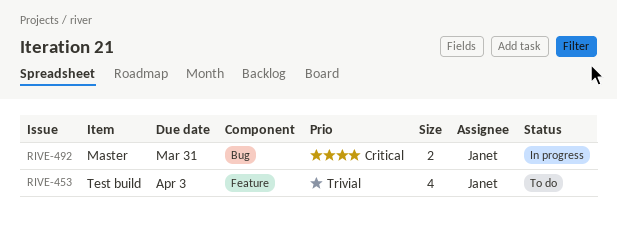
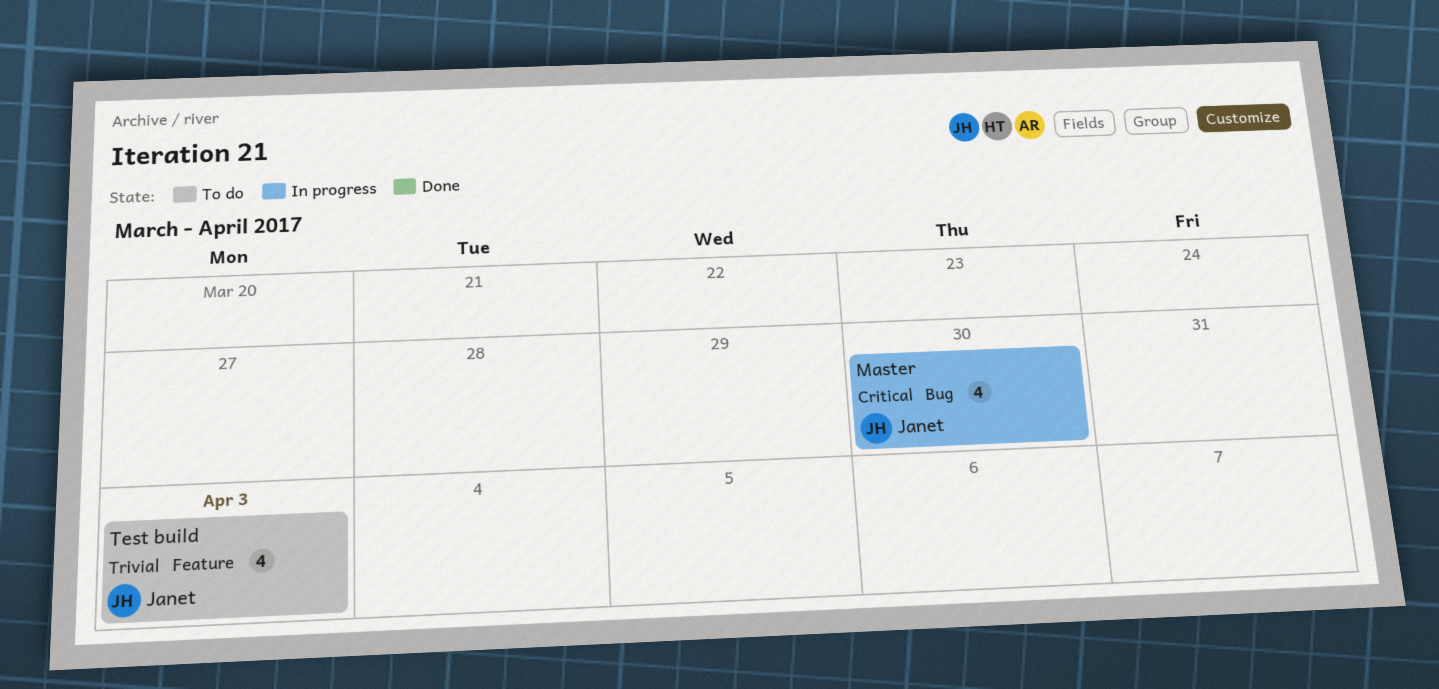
Master, estimate: 2 -> 4
Master, due: Mar 31 -> Mar 30

